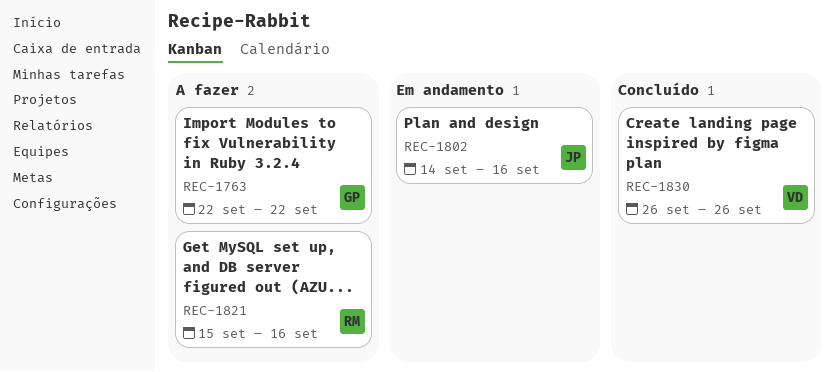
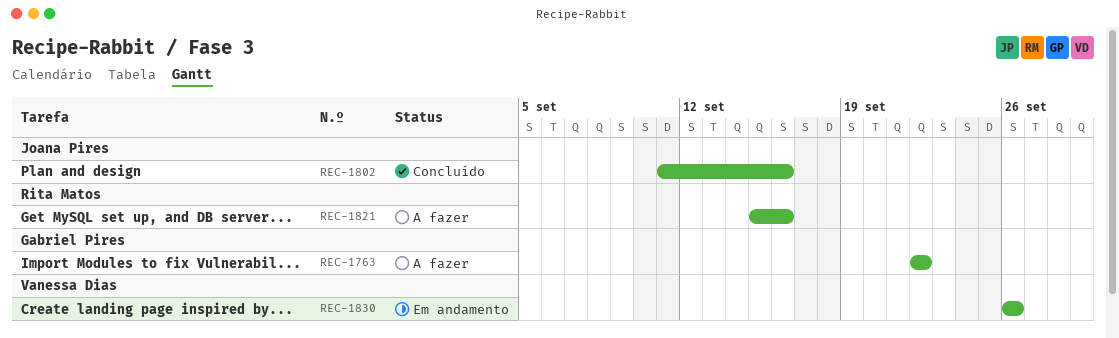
REC-1802, status: Em andamento -> Concluído
REC-1802, start: Sep 14 -> Sep 11
REC-1830, status: Concluído -> Em andamento

